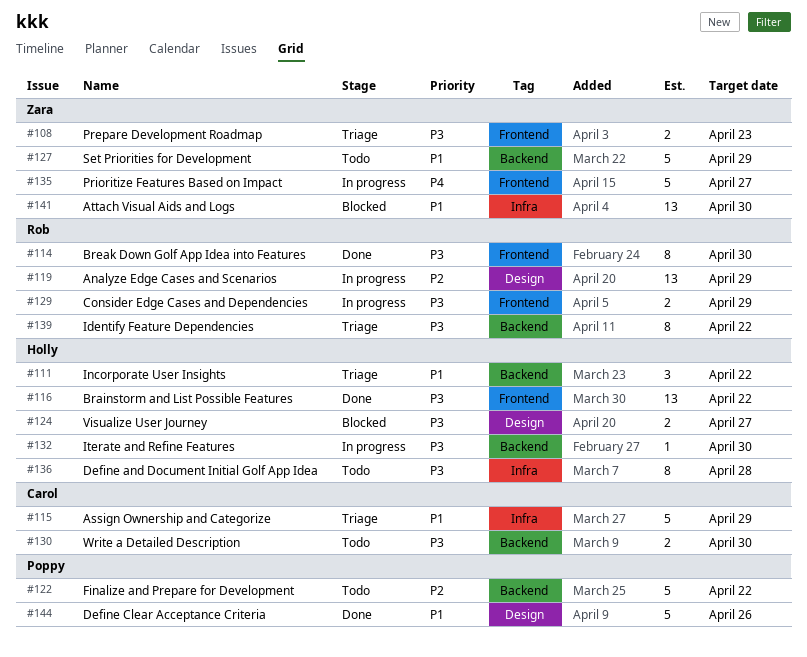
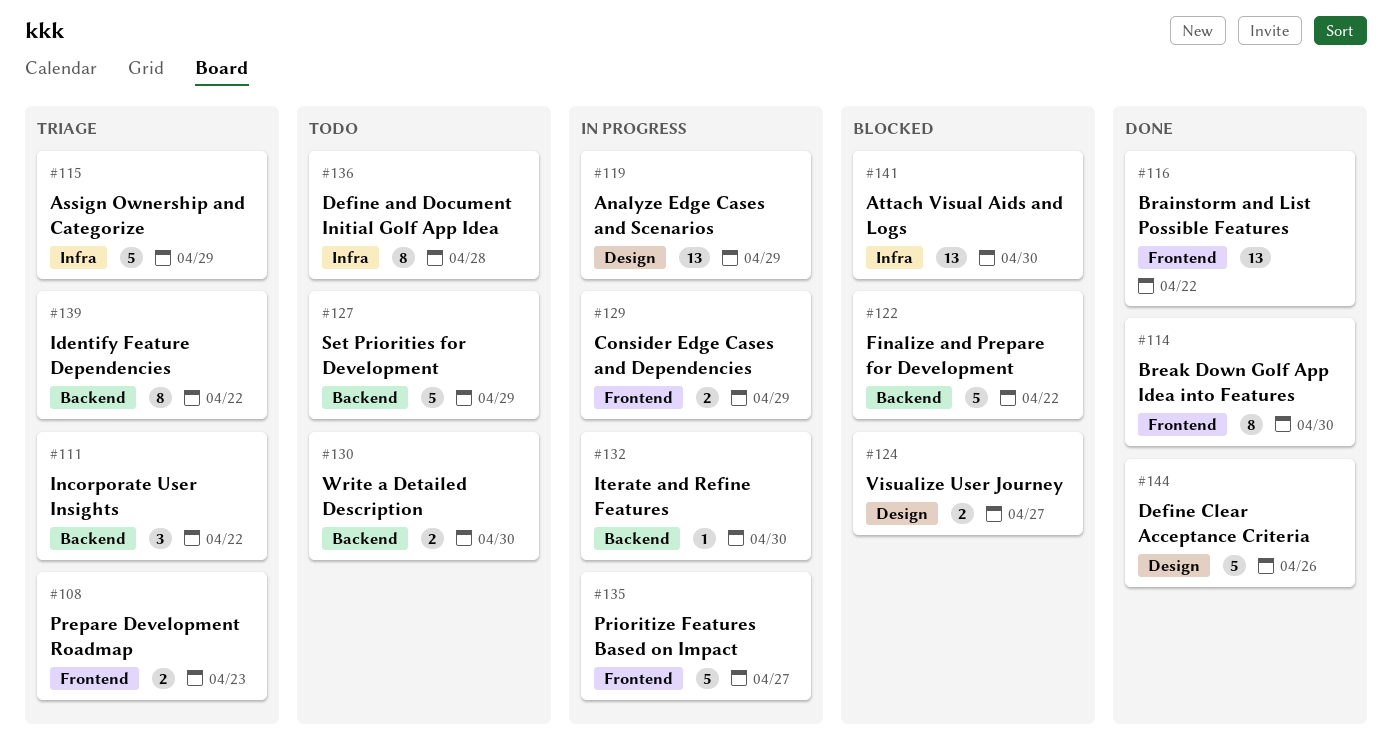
#122, status: Todo -> Blocked

